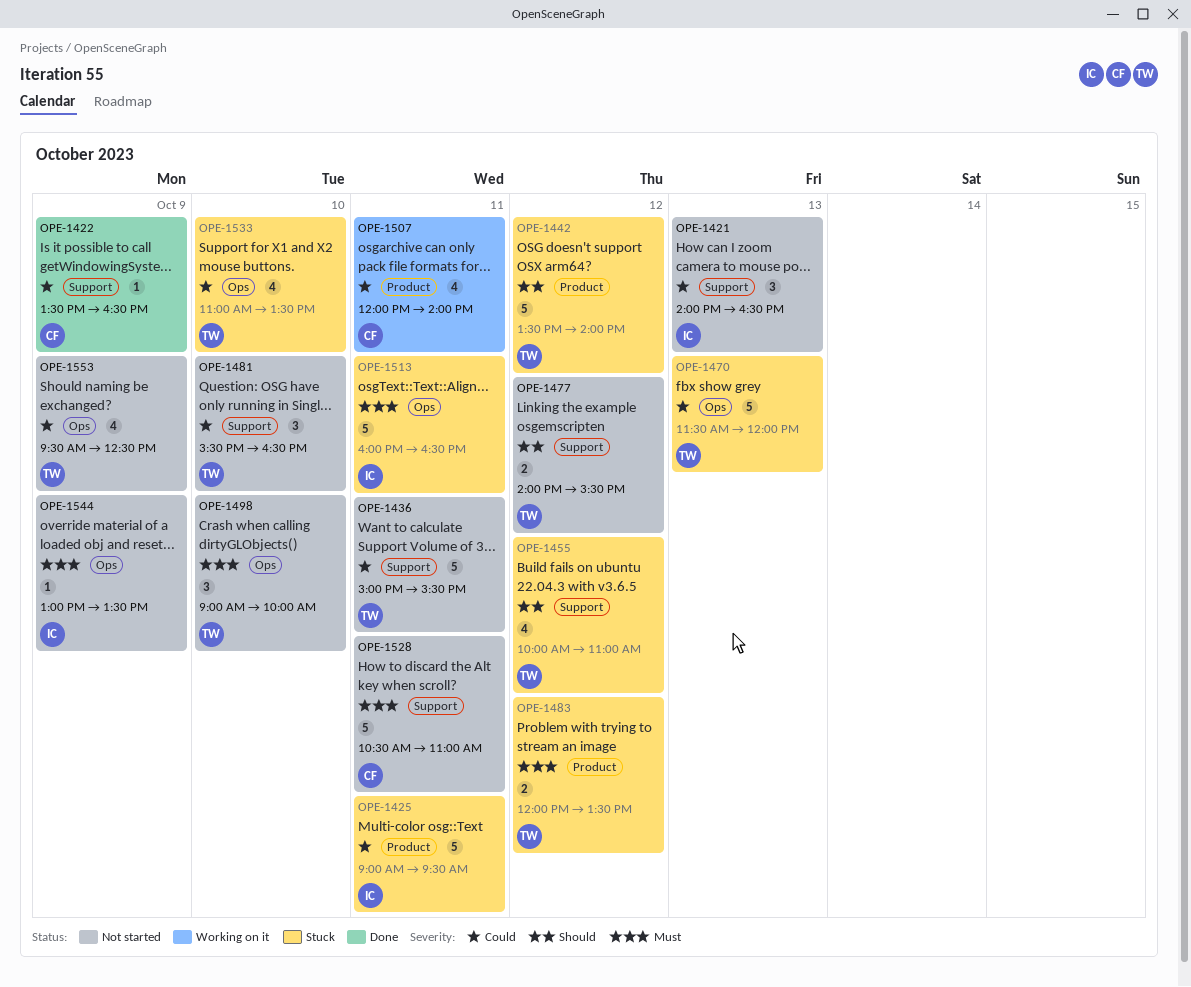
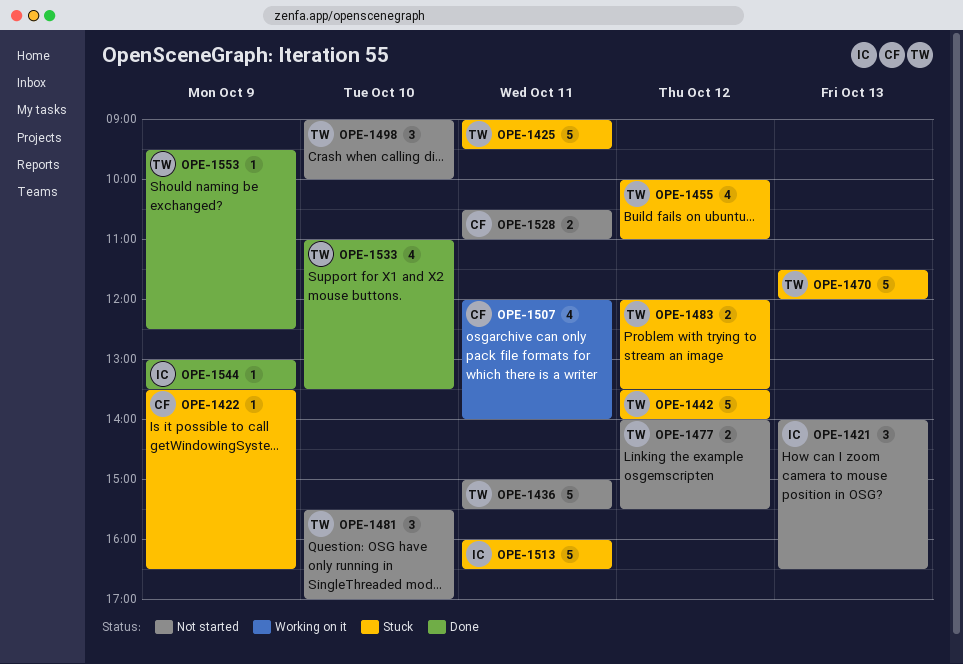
OPE-1422, status: Done -> Stuck
OPE-1425, owner: IC -> TW
OPE-1481, ends: 16:30 -> 17:00
OPE-1528, estimate: 5 -> 2
OPE-1533, status: Stuck -> Done
OPE-1544, status: Not started -> Done
OPE-1553, status: Not started -> Done
OPE-1553, estimate: 4 -> 1

